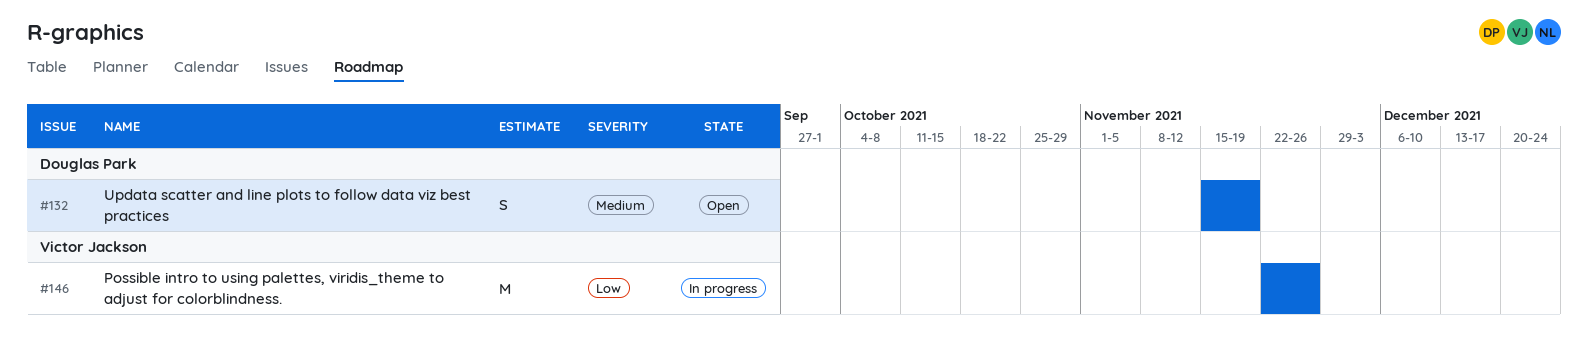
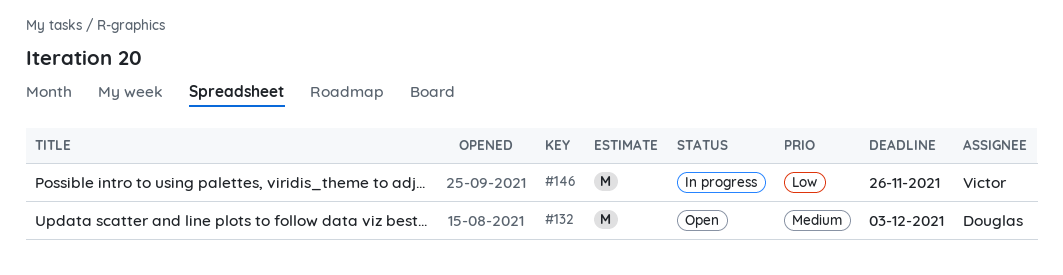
#132, estimate: S -> M
#132, due: Nov 19 -> Dec 3

